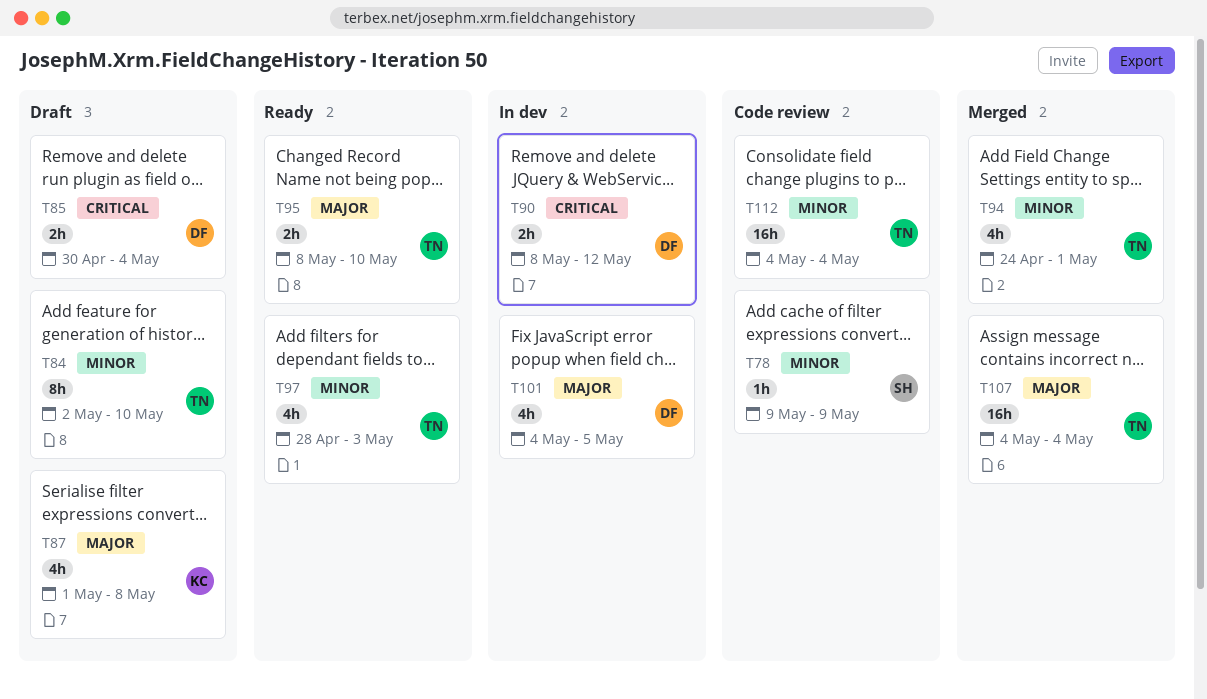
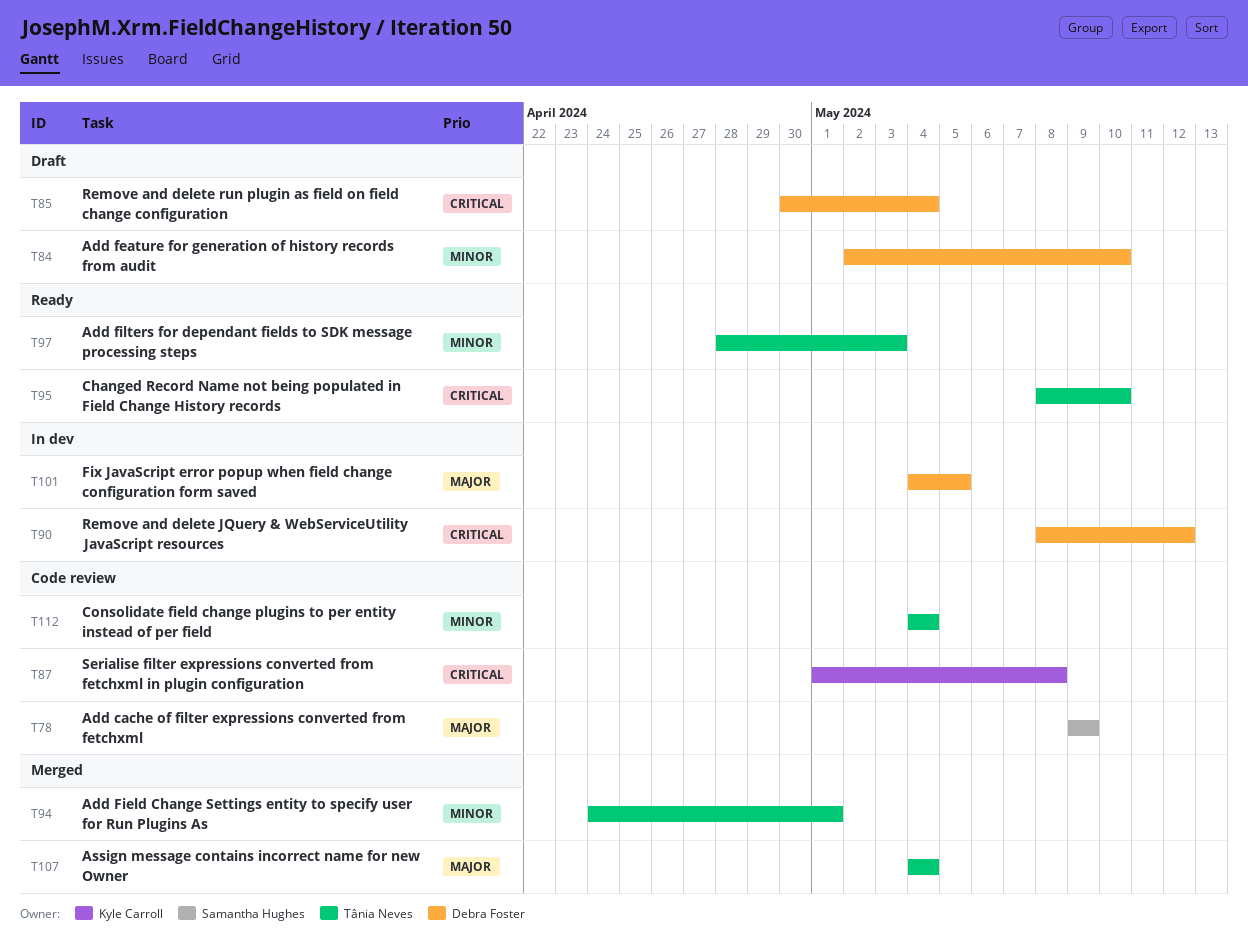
T78, priority: Minor -> Major
T84, owner: Tânia Neves -> Debra Foster
T87, status: Draft -> Code review
T87, priority: Major -> Critical
T95, priority: Major -> Critical

